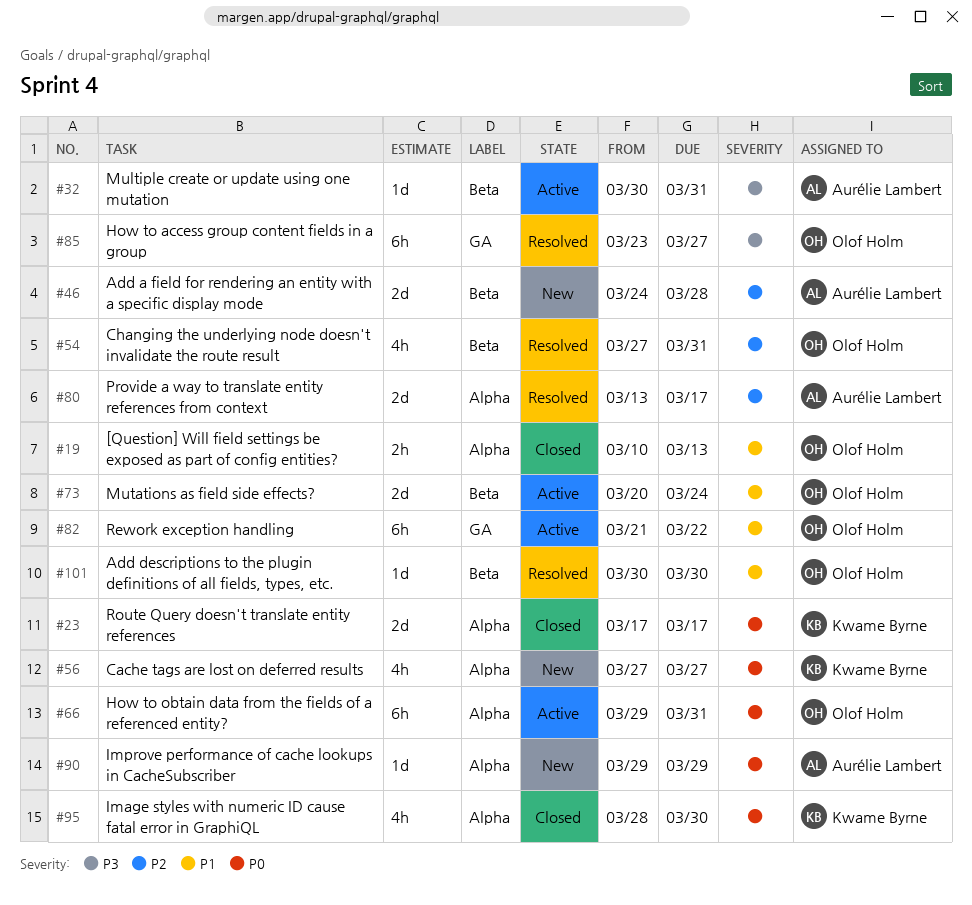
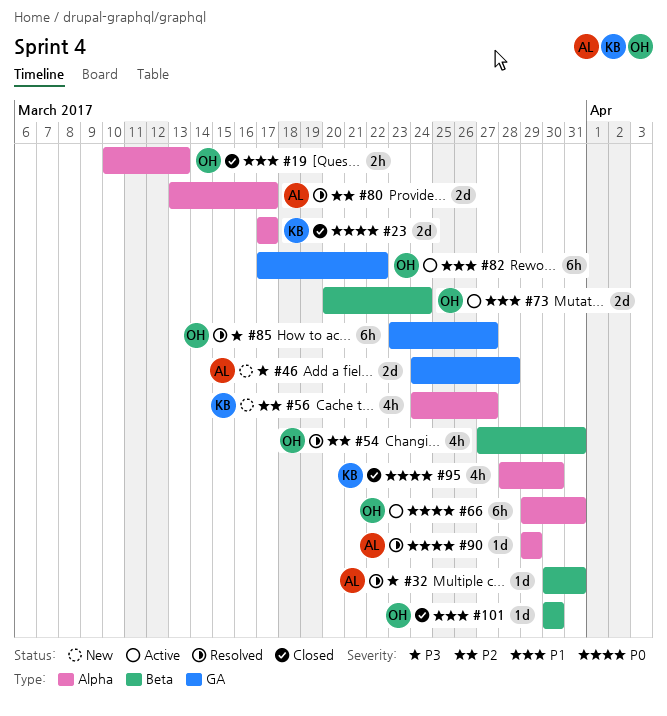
#32, status: Active -> Resolved
#46, priority: P2 -> P3
#46, label: Beta -> GA
#56, priority: P0 -> P2
#56, start: Mar 27 -> Mar 24
#82, start: Mar 21 -> Mar 17
#90, status: New -> Resolved
#101, status: Resolved -> Closed

